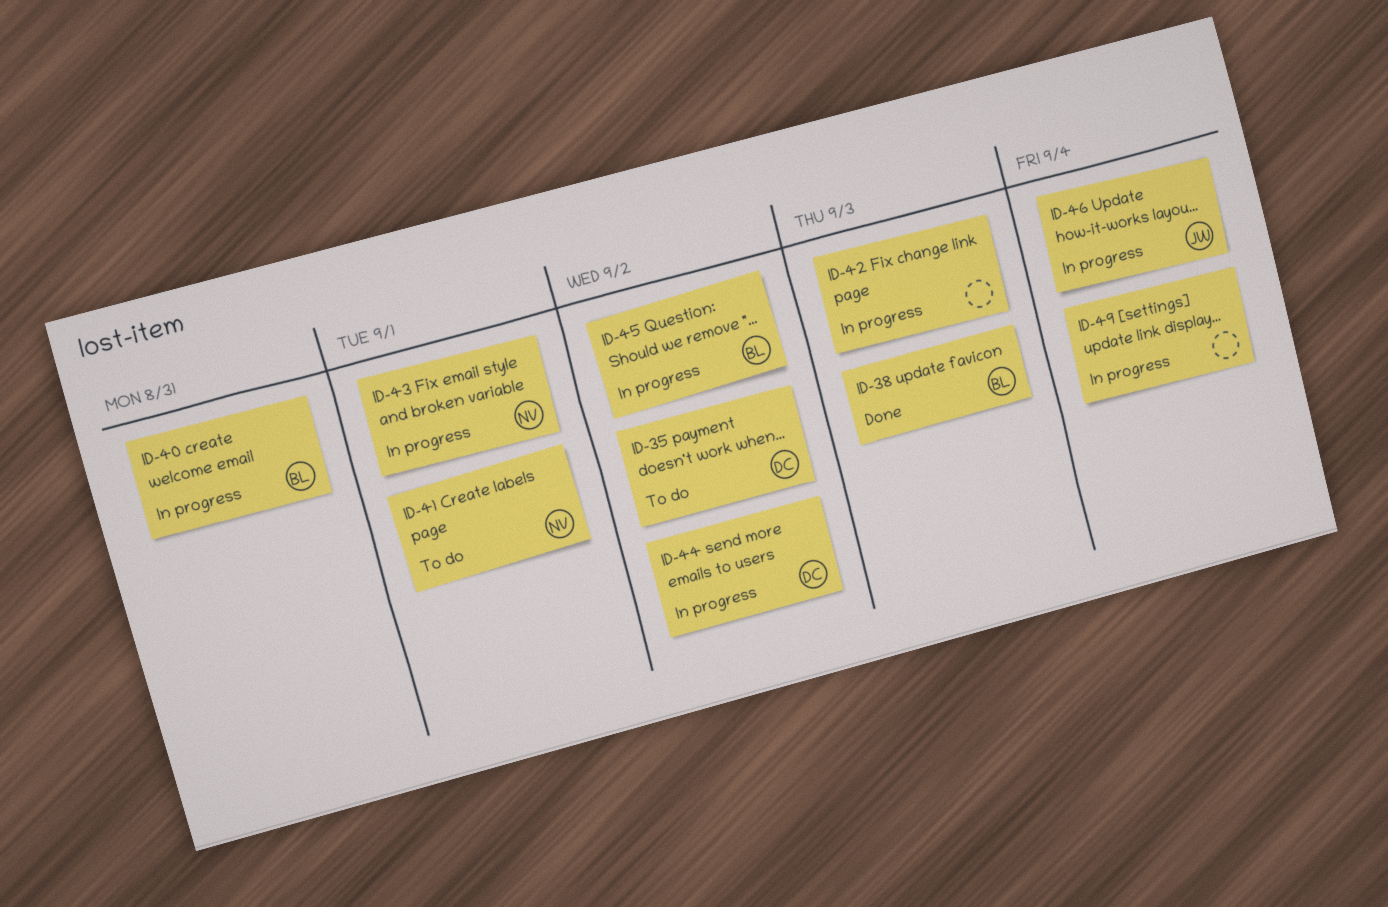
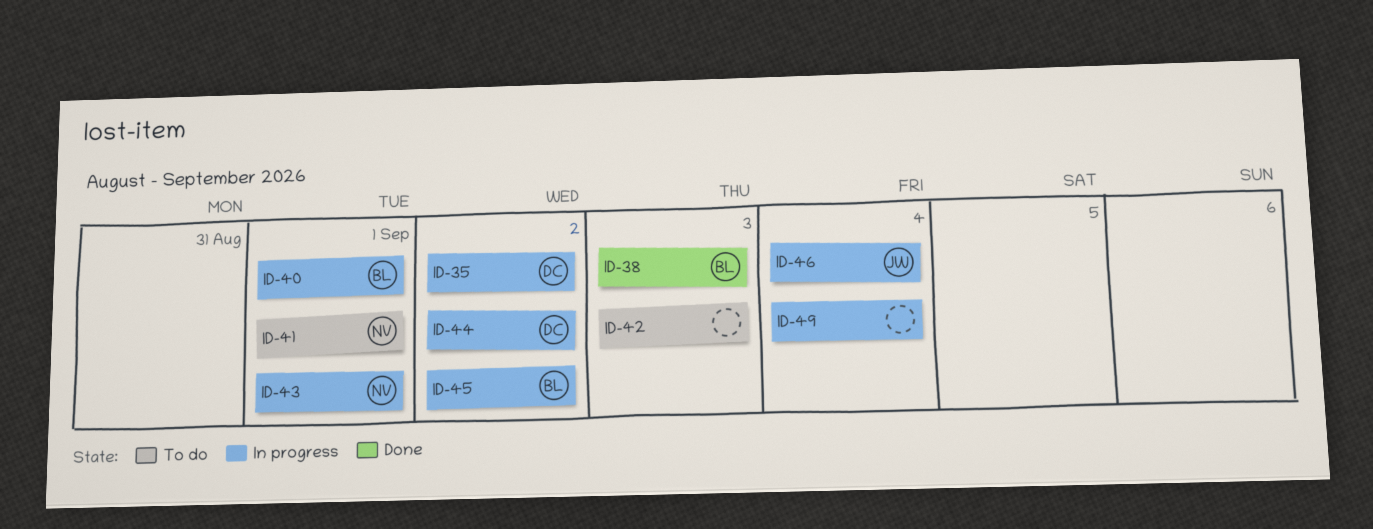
ID-35, status: To do -> In progress
ID-40, due: Aug 31 -> Sep 1
ID-42, status: In progress -> To do

